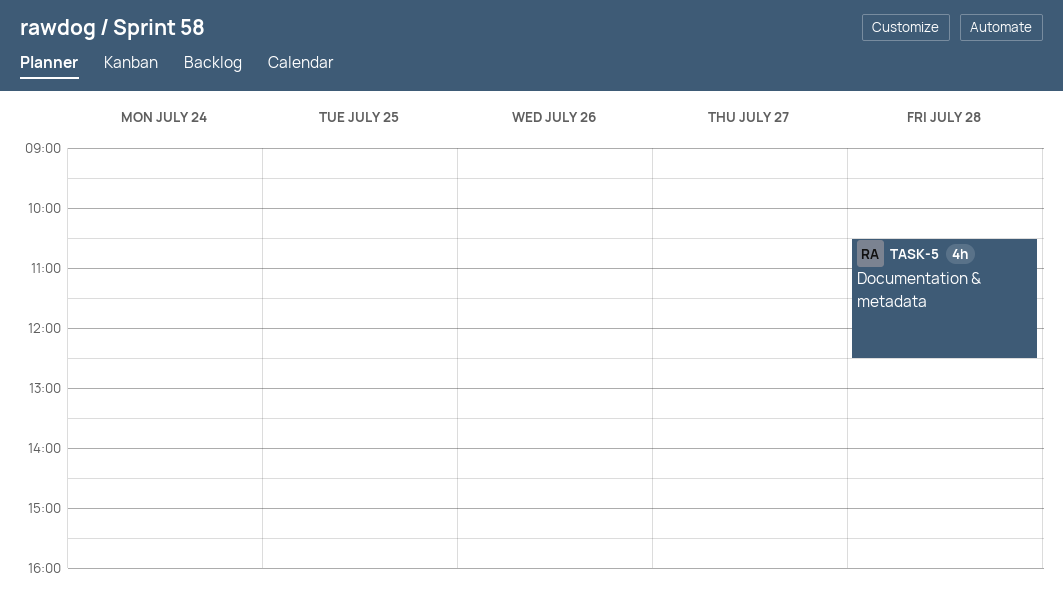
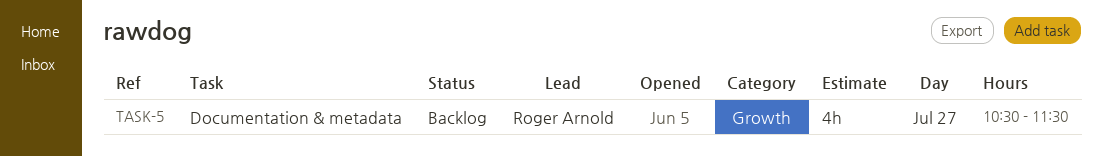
TASK-5, day: Jul 28 -> Jul 27
TASK-5, ends: 12:30 -> 11:30

